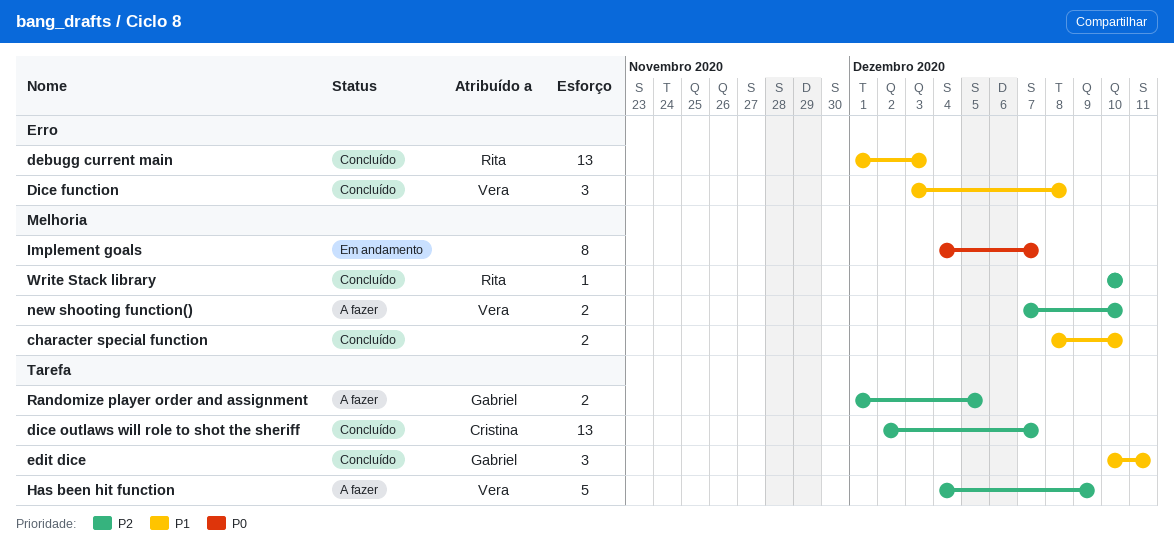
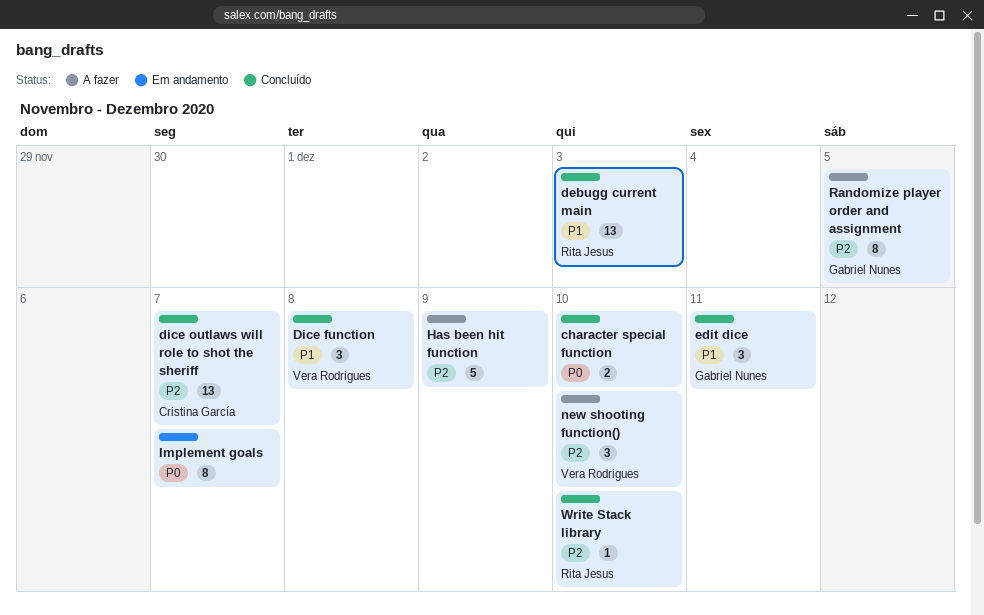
character special function, priority: P1 -> P0
Has been hit function, owner: Vera Rodrigues -> none
new shooting function(), estimate: 2 -> 3
Randomize player order and assignment, estimate: 2 -> 8

